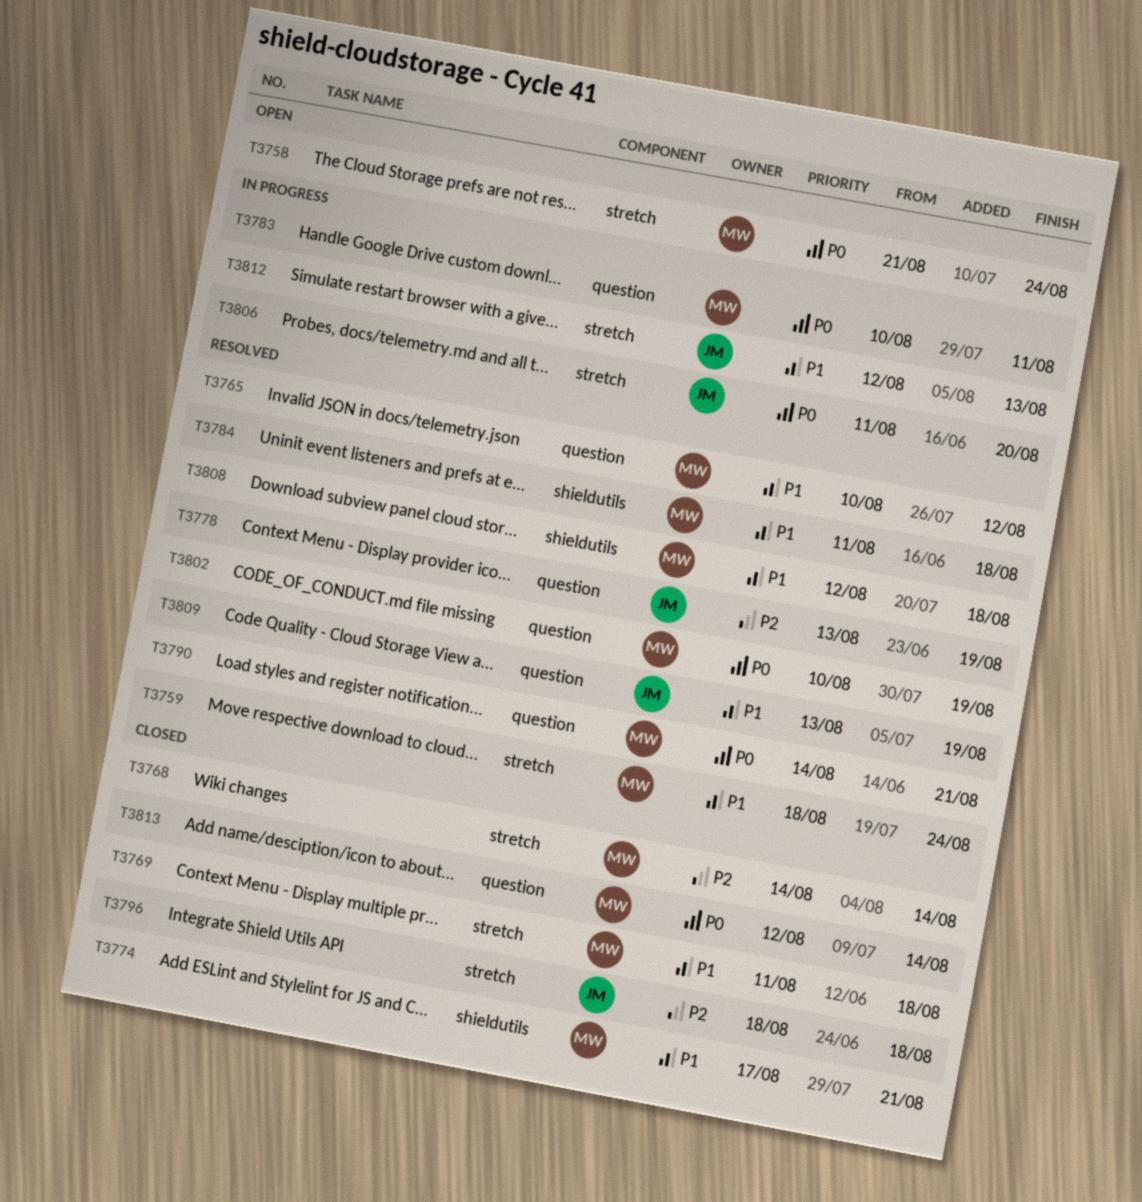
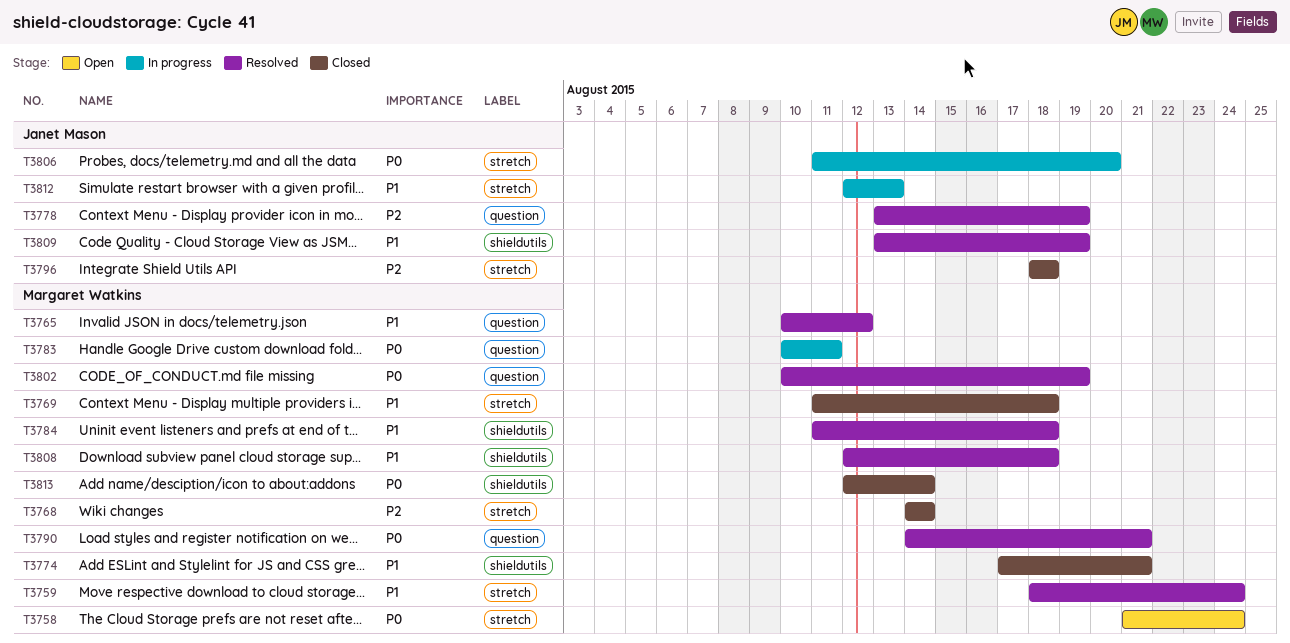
T3809, label: question -> shieldutils
T3813, label: question -> shieldutils

